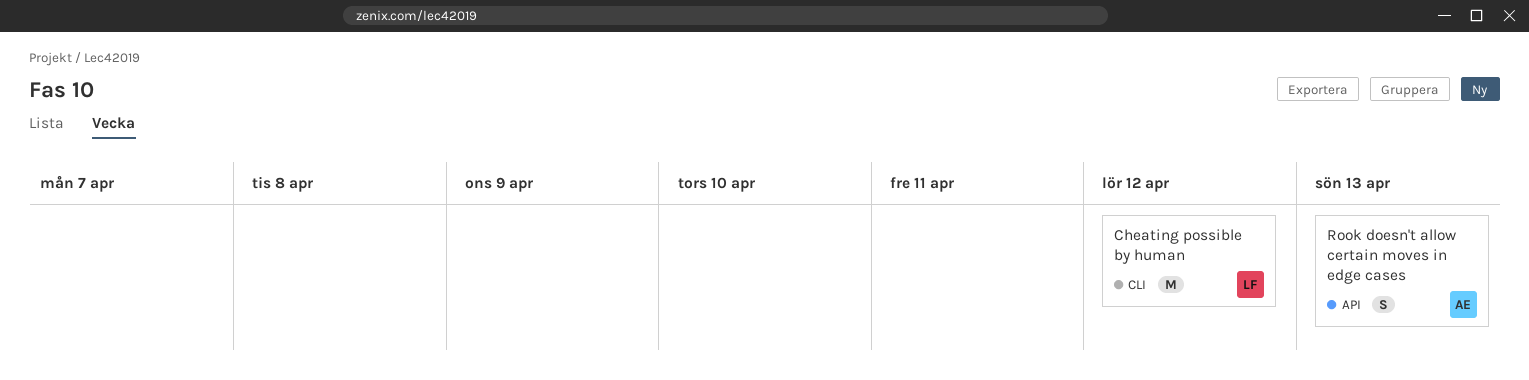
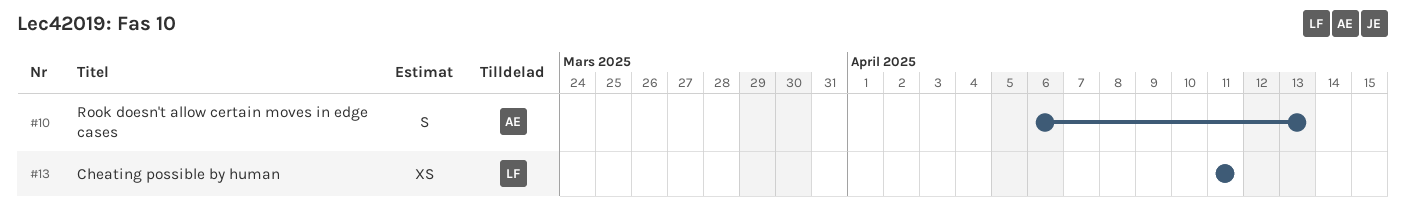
Cheating possible by human, estimate: M -> XS
Cheating possible by human, due: Apr 12 -> Apr 11

